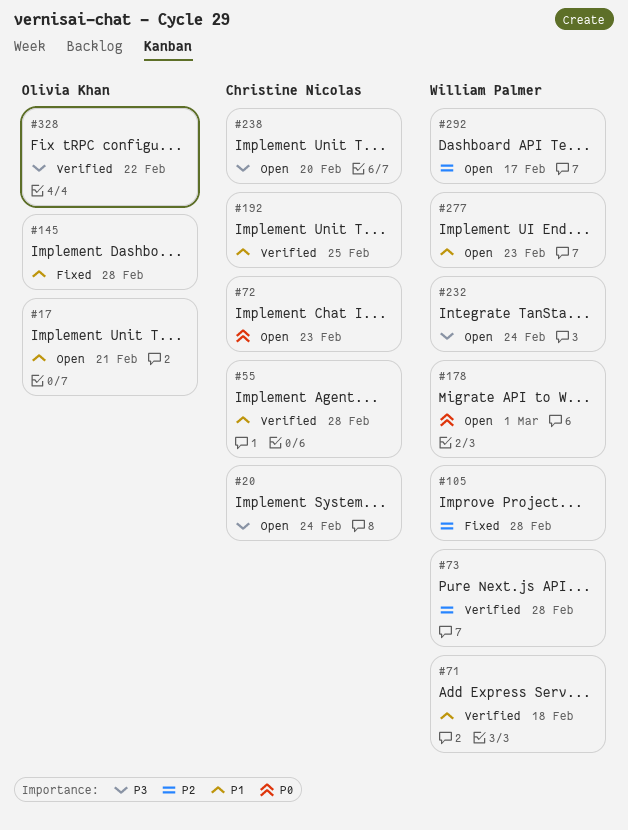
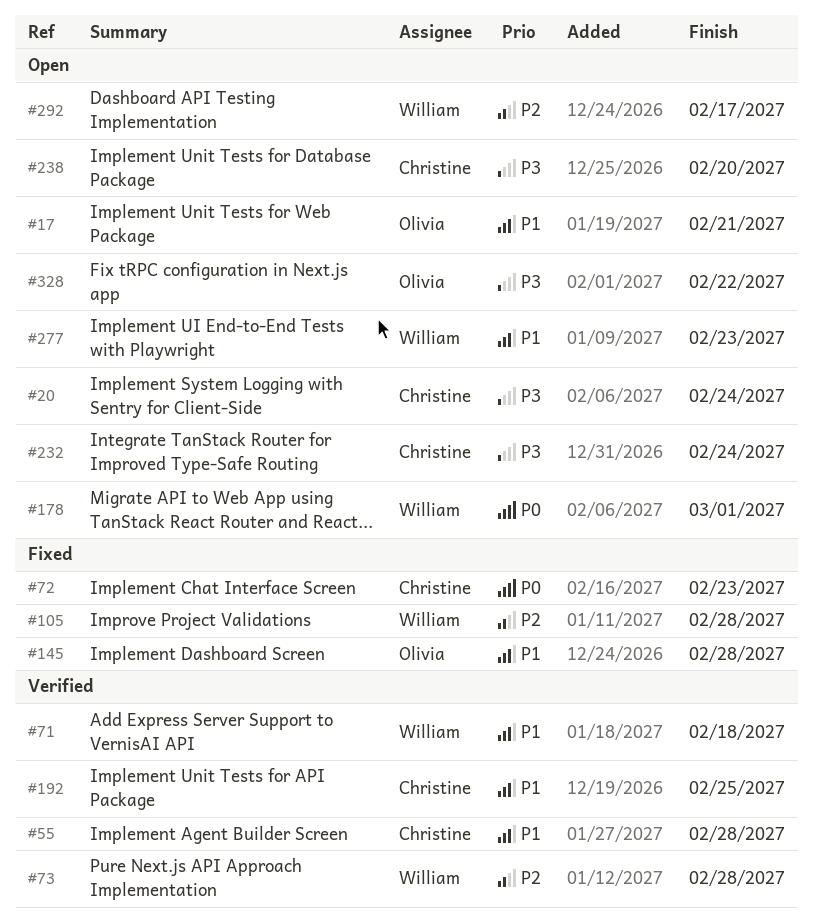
#72, status: Open -> Fixed
#232, owner: William Palmer -> Christine Nicolas
#328, status: Verified -> Open

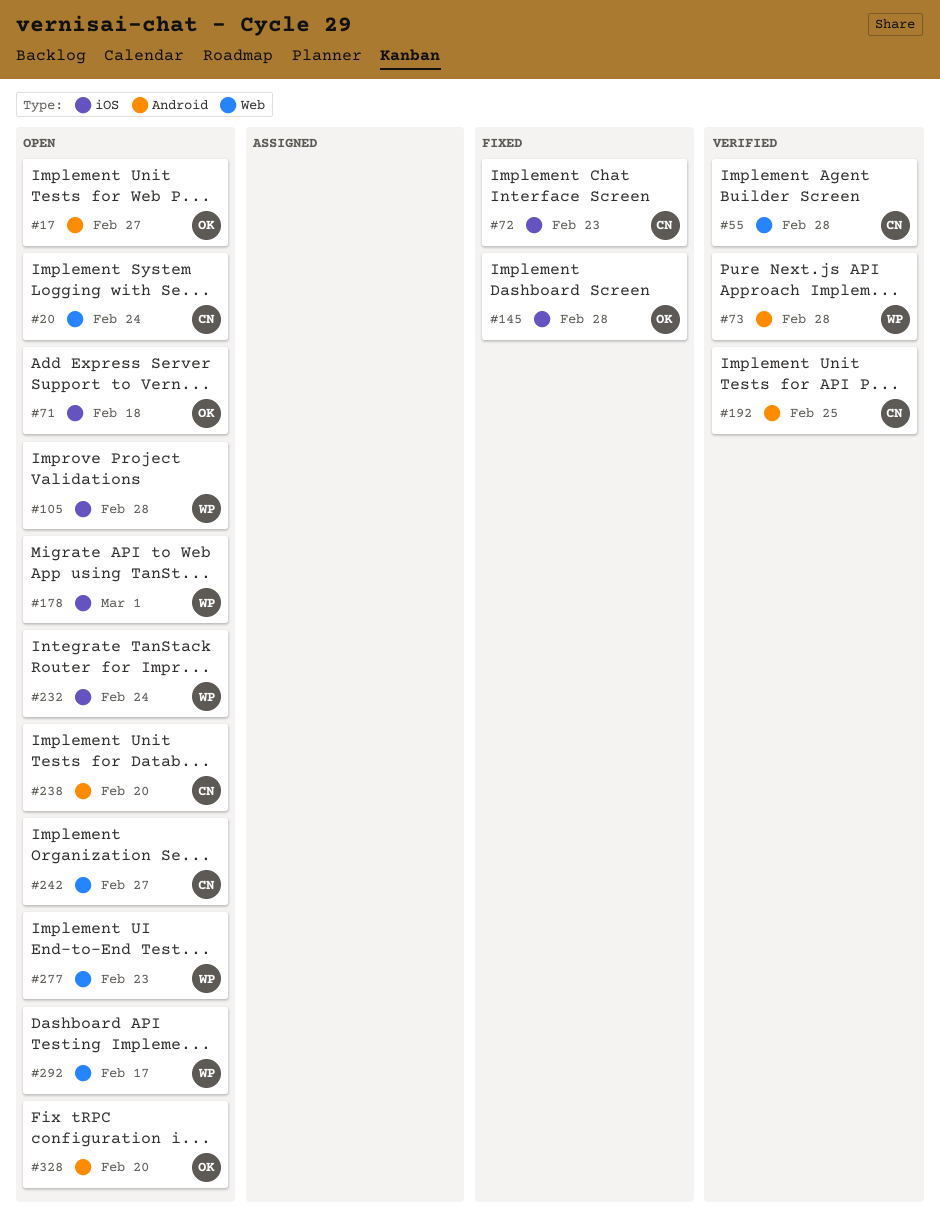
#17, due: Feb 21 -> Feb 27
#71, status: Verified -> Open
#71, owner: William -> Olivia
#105, status: Fixed -> Open
#232, owner: Christine -> William
#242: none -> present
#328, due: Feb 22 -> Feb 20

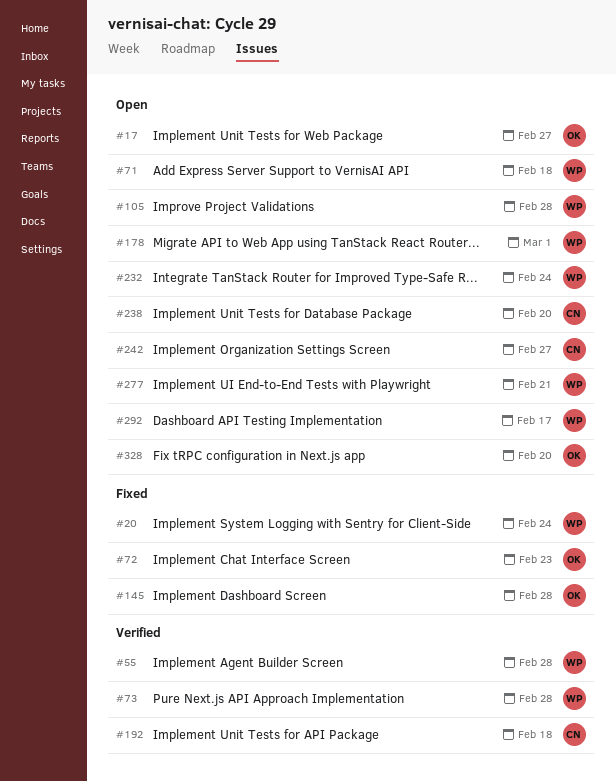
#20, status: Open -> Fixed
#20, owner: CN -> WP
#55, owner: CN -> WP
#71, owner: OK -> WP
#72, owner: CN -> OK
#192, due: Feb 25 -> Feb 18
#277, due: Feb 23 -> Feb 21

